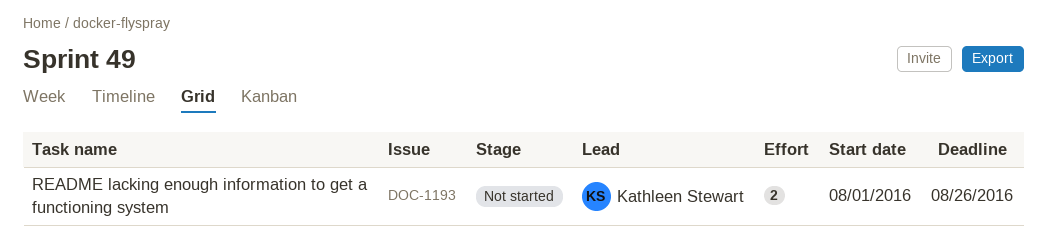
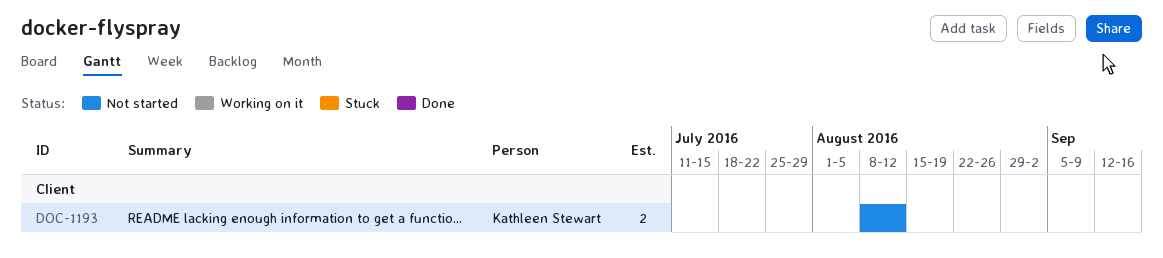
DOC-1193, start: Aug 1 -> Aug 8
DOC-1193, due: Aug 26 -> Aug 12

